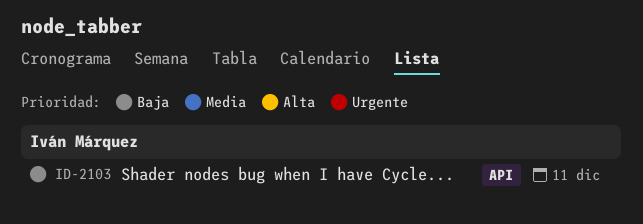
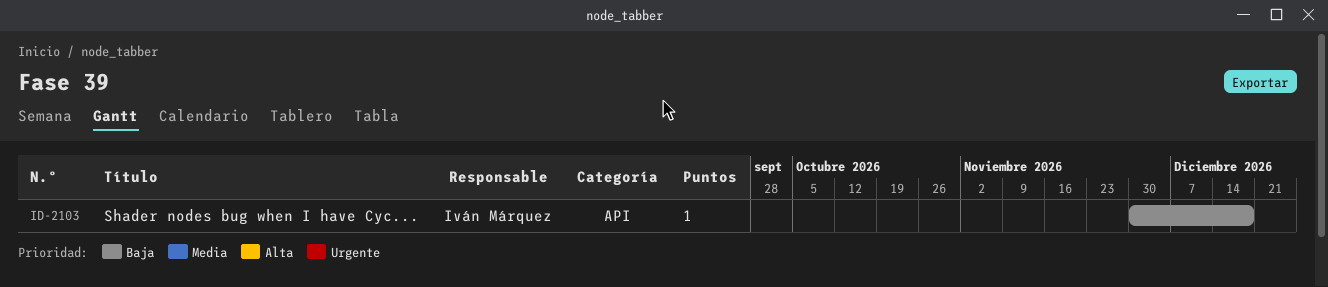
ID-2103, due: Dec 11 -> Dec 18

